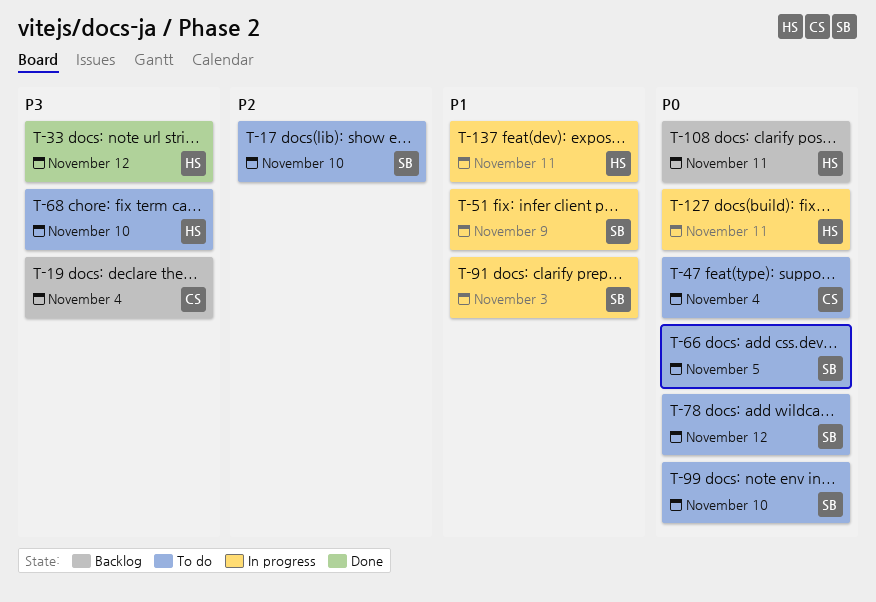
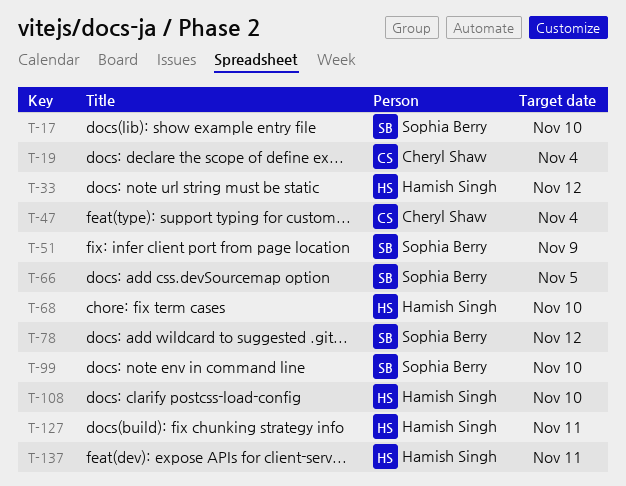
T-91: present -> none
T-108, due: Nov 11 -> Nov 10

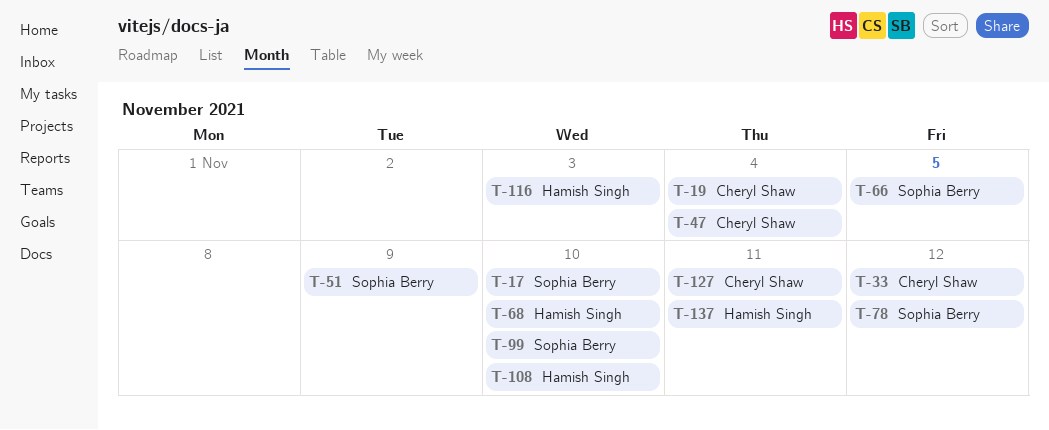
T-33, owner: Hamish Singh -> Cheryl Shaw
T-116: none -> present
T-127, owner: Hamish Singh -> Cheryl Shaw

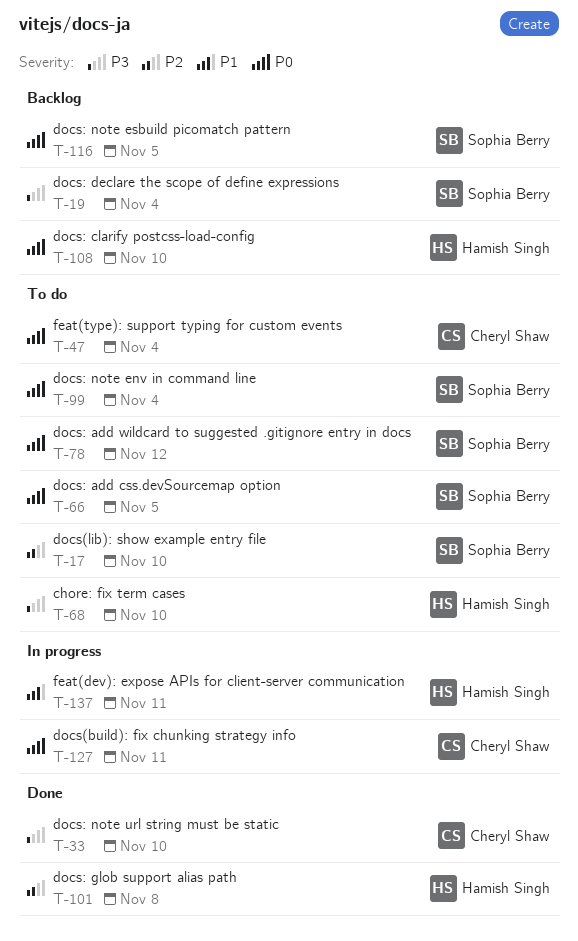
T-19, owner: Cheryl Shaw -> Sophia Berry
T-33, due: Nov 12 -> Nov 10
T-51: present -> none
T-99, due: Nov 10 -> Nov 4
T-101: none -> present
T-116, owner: Hamish Singh -> Sophia Berry
T-116, due: Nov 3 -> Nov 5

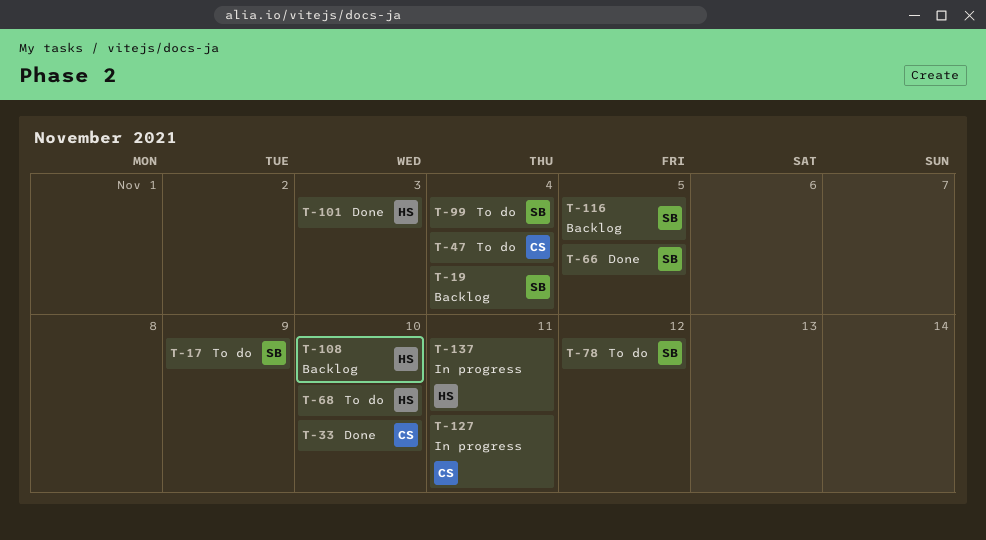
T-17, due: Nov 10 -> Nov 9
T-66, status: To do -> Done
T-101, due: Nov 8 -> Nov 3

